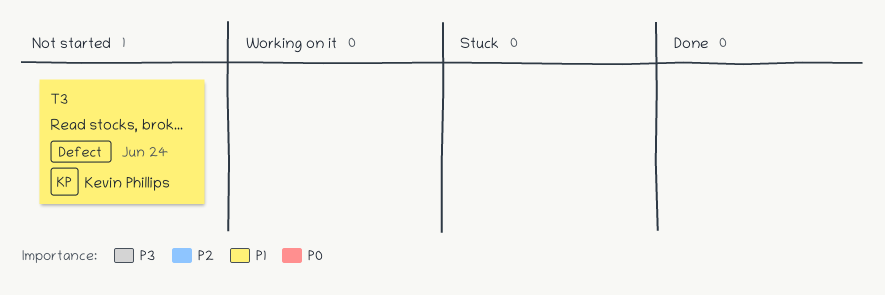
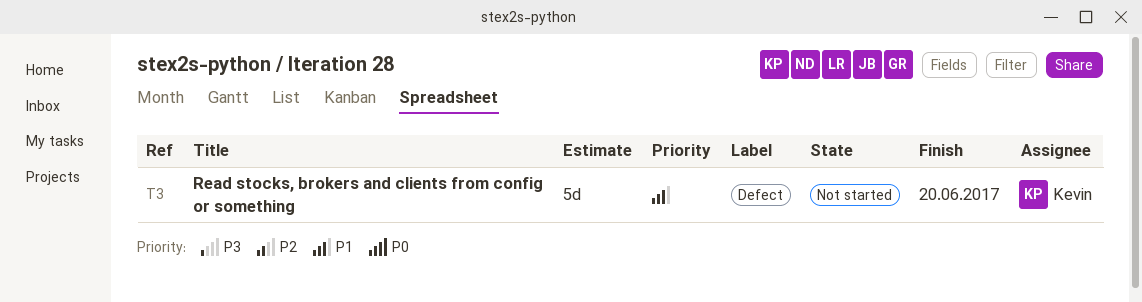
T3, due: Jun 24 -> Jun 20

